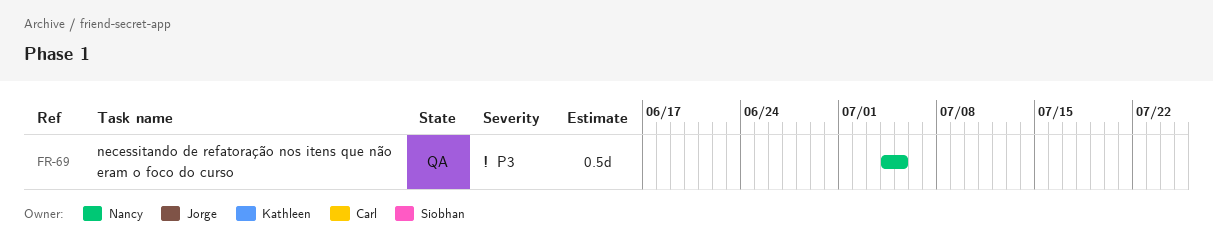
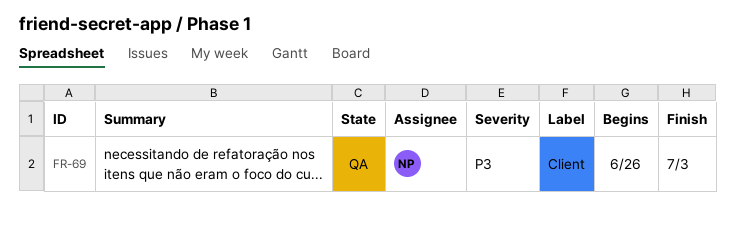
FR-69, start: Jul 4 -> Jun 26
FR-69, due: Jul 5 -> Jul 3

